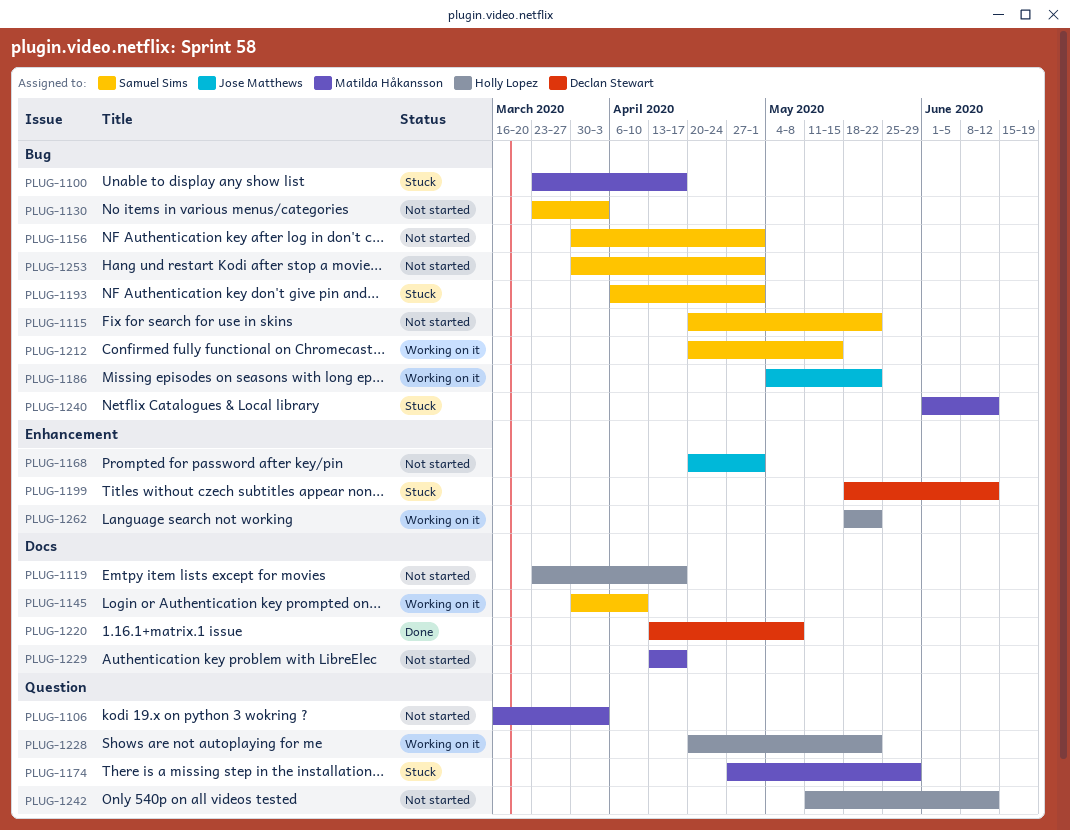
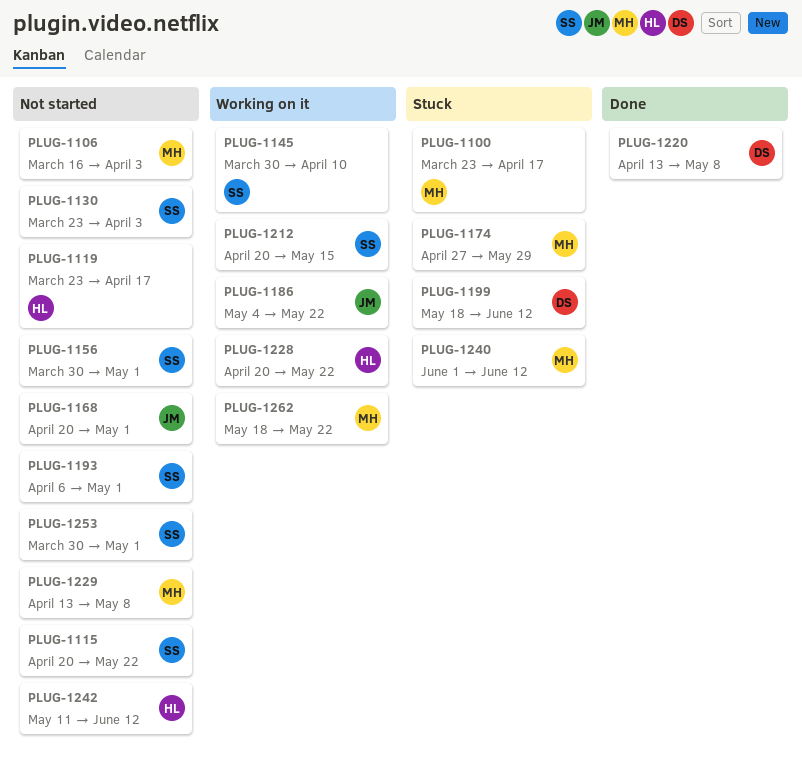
PLUG-1193, status: Stuck -> Not started
PLUG-1229, due: Apr 17 -> May 8
PLUG-1262, owner: Holly Lopez -> Matilda Håkansson

